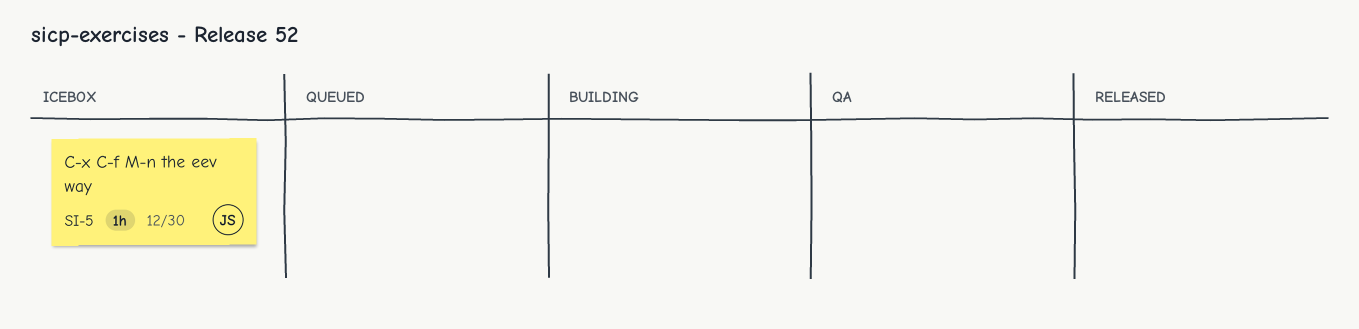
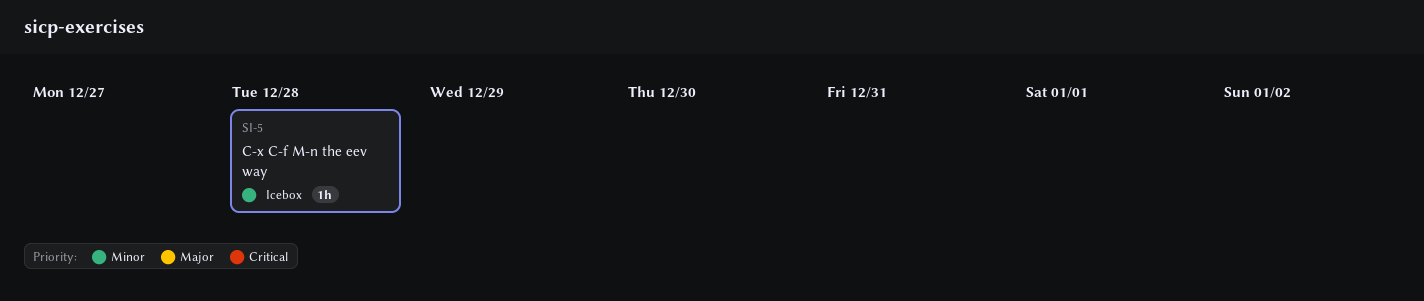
SI-5, due: Dec 30 -> Dec 28

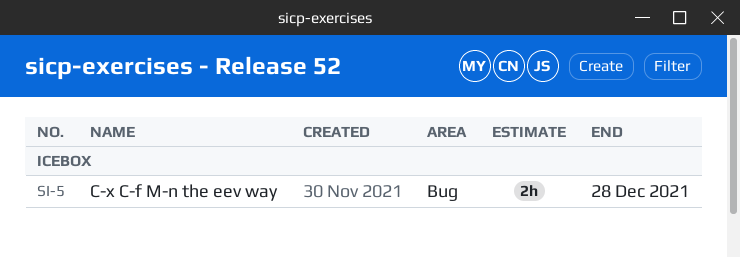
SI-5, estimate: 1h -> 2h

